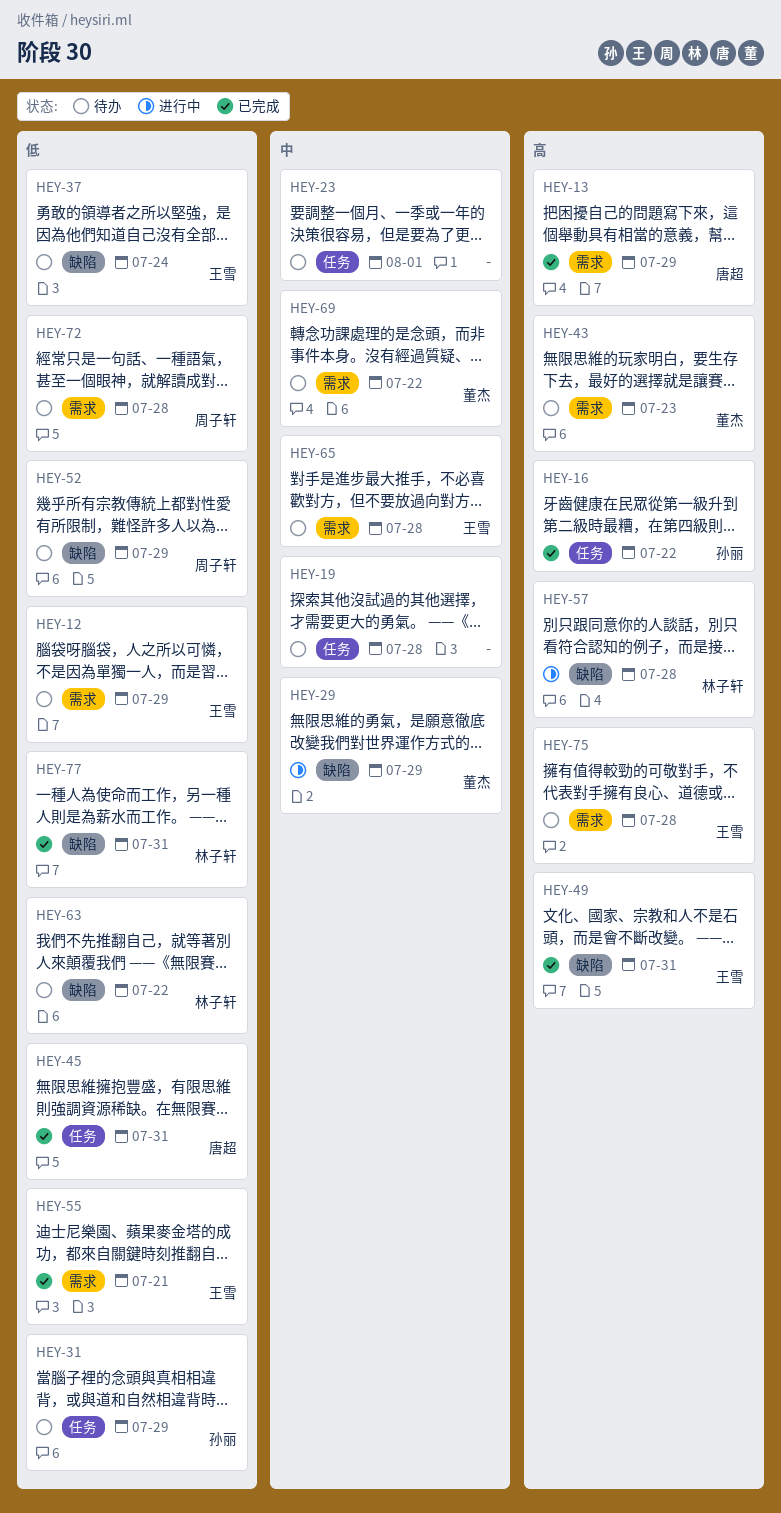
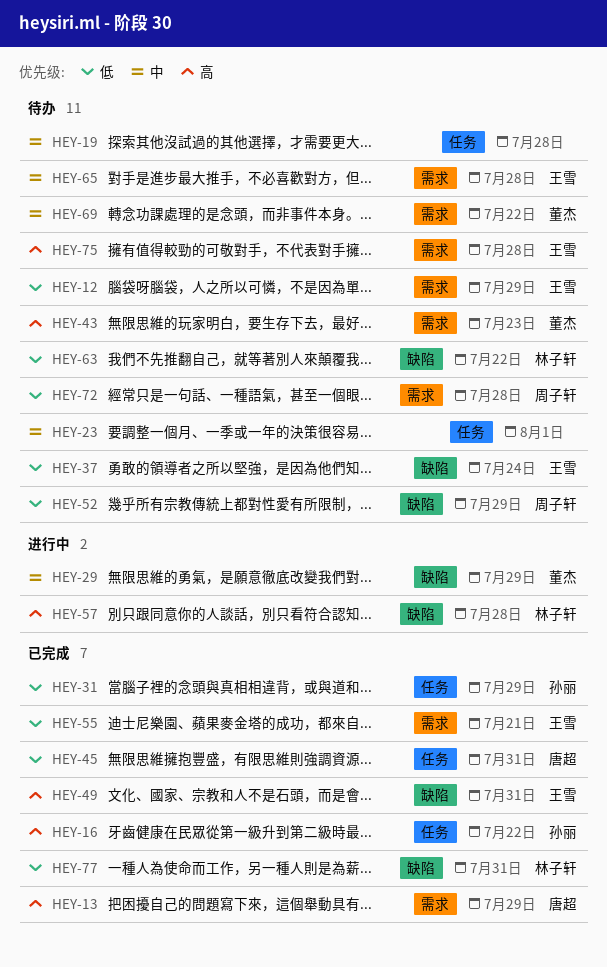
HEY-31, status: 待办 -> 已完成

